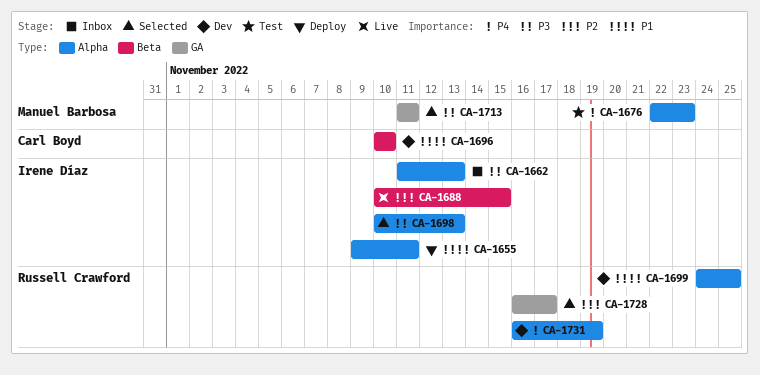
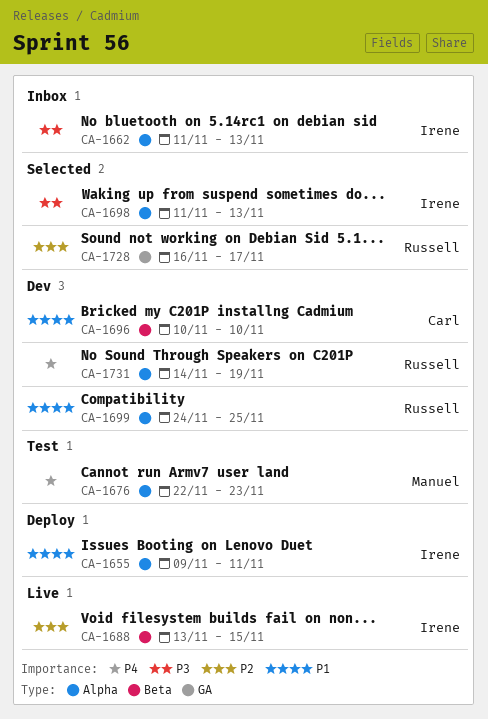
CA-1688, start: Nov 10 -> Nov 13
CA-1698, start: Nov 10 -> Nov 11
CA-1713: present -> none
CA-1731, start: Nov 16 -> Nov 14

